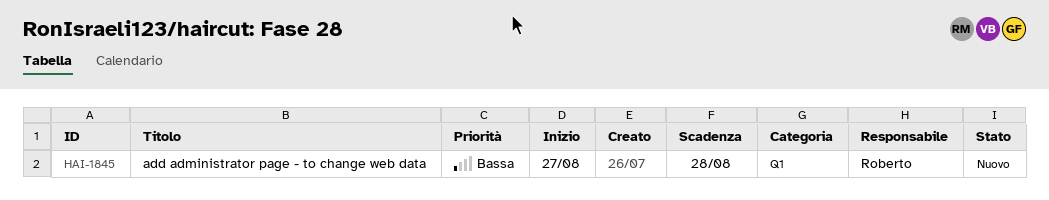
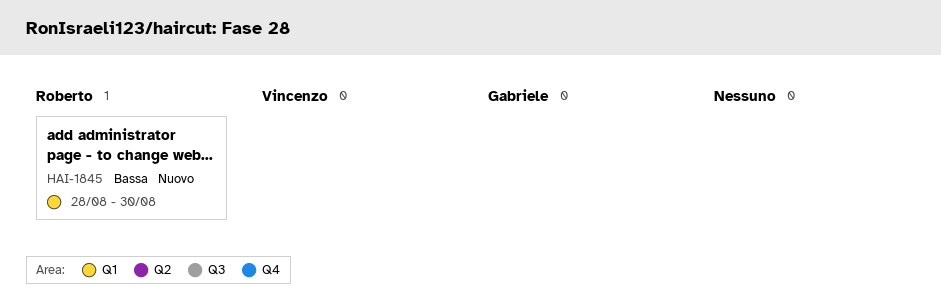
HAI-1845, start: Aug 27 -> Aug 28
HAI-1845, due: Aug 28 -> Aug 30

